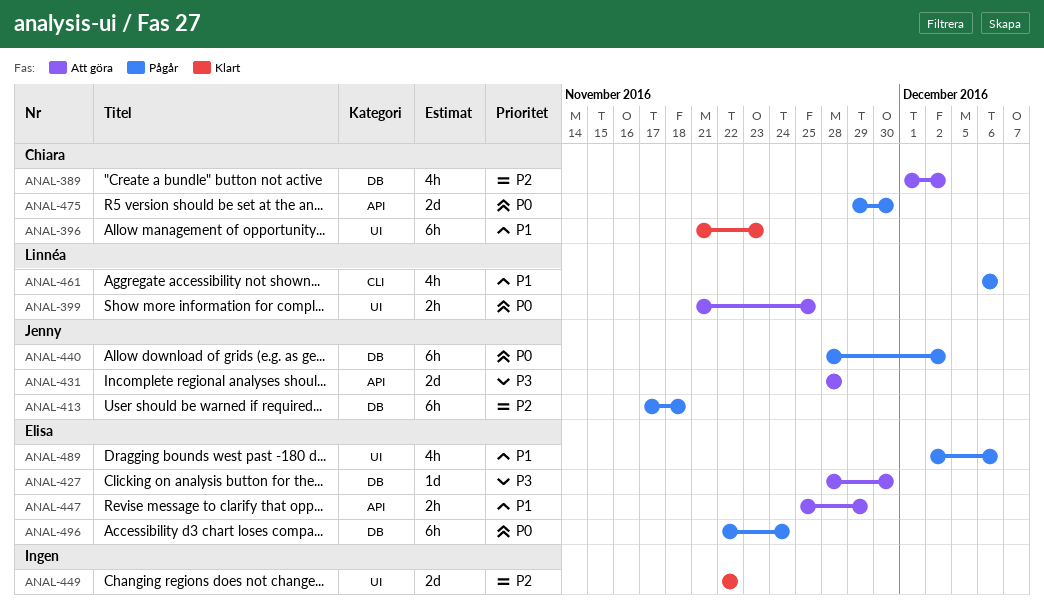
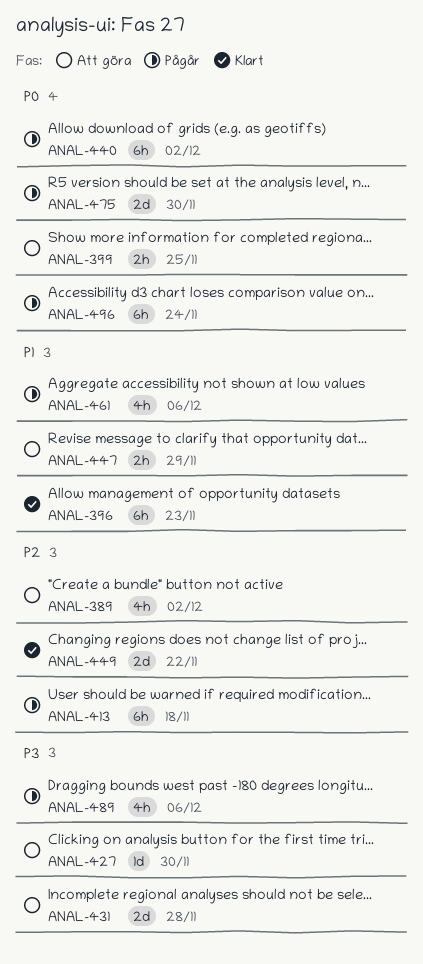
ANAL-489, priority: P1 -> P3

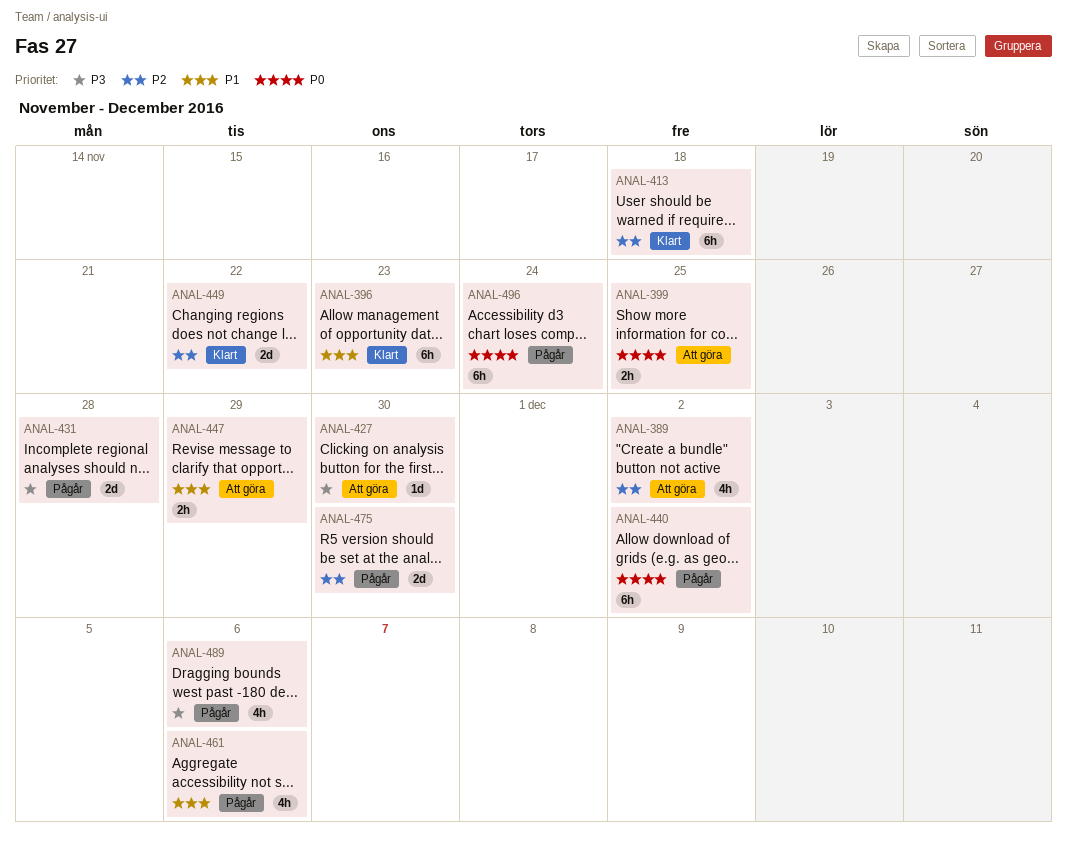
ANAL-413, status: Pågår -> Klart
ANAL-431, status: Att göra -> Pågår
ANAL-475, priority: P0 -> P2

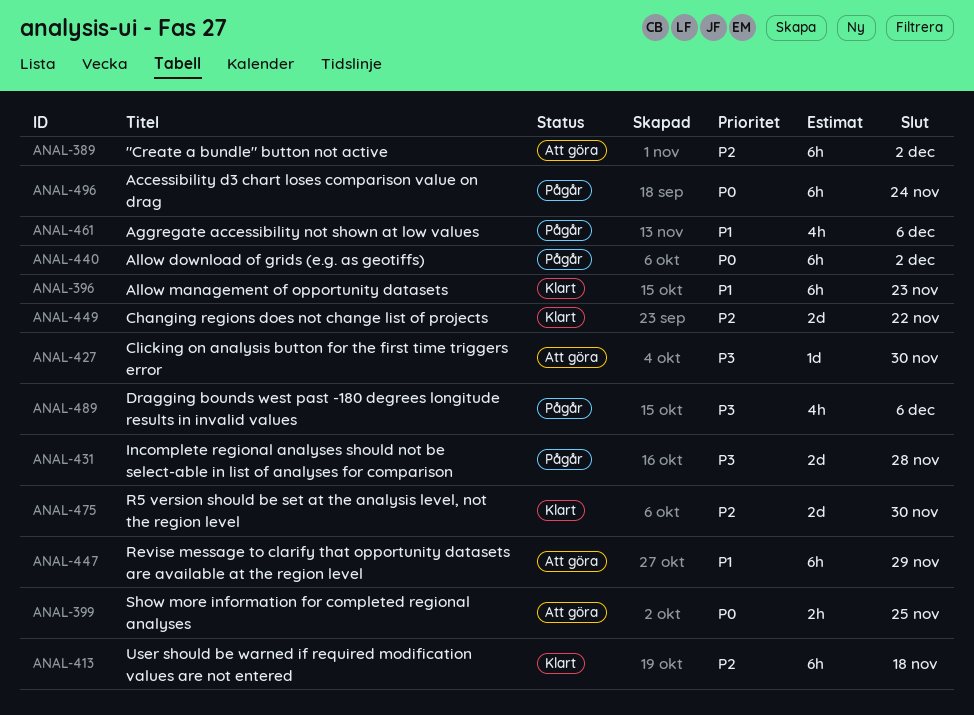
ANAL-389, estimate: 4h -> 6h
ANAL-447, estimate: 2h -> 6h
ANAL-475, status: Pågår -> Klart

